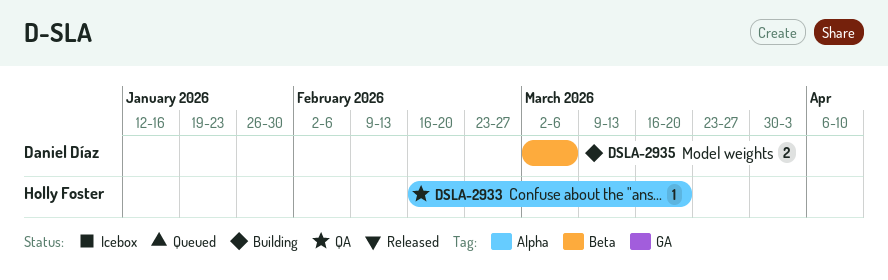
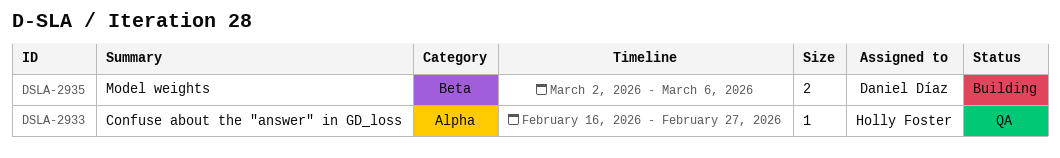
DSLA-2933, due: Mar 20 -> Feb 27

